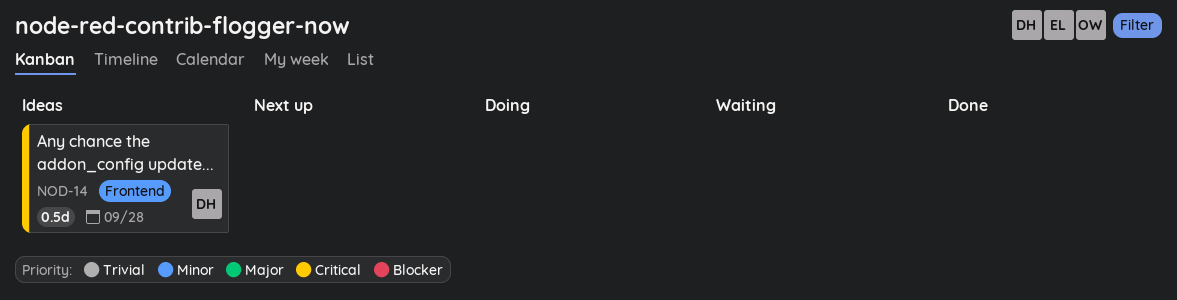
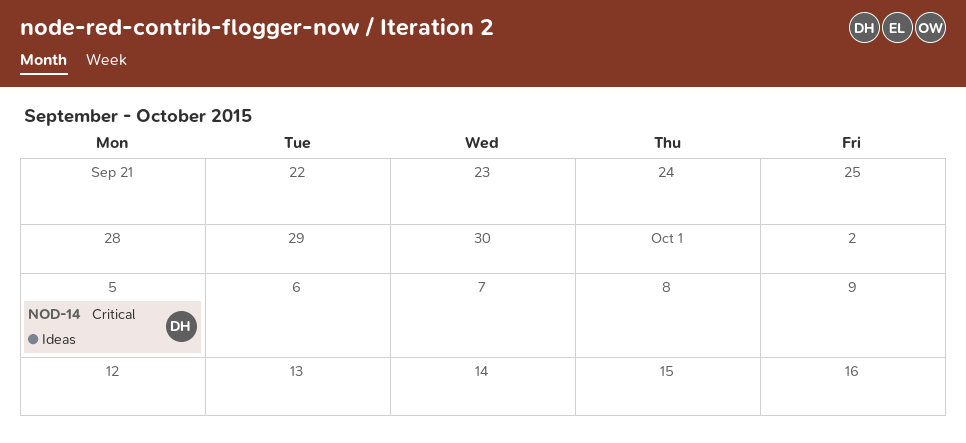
NOD-14, due: Sep 28 -> Oct 5

